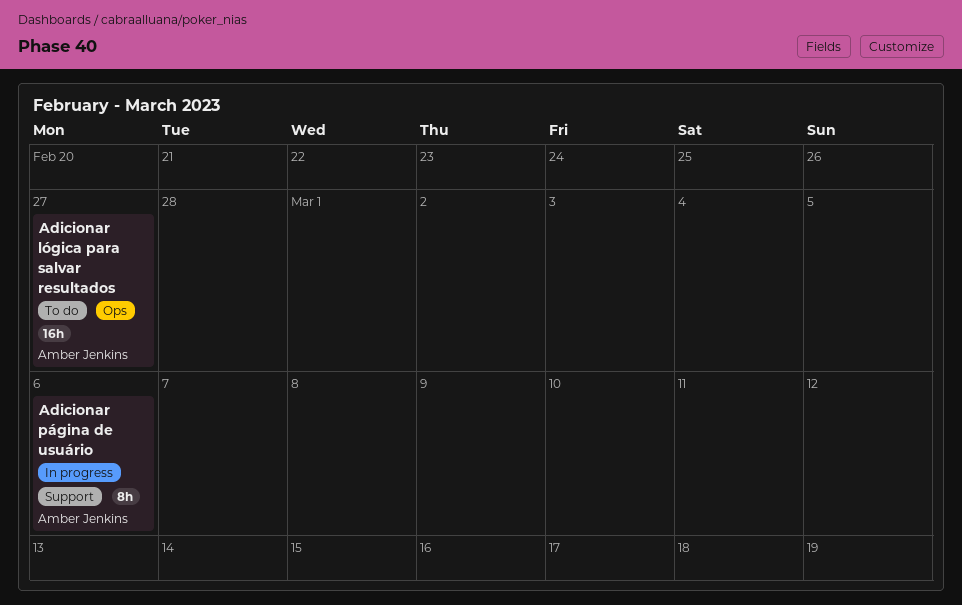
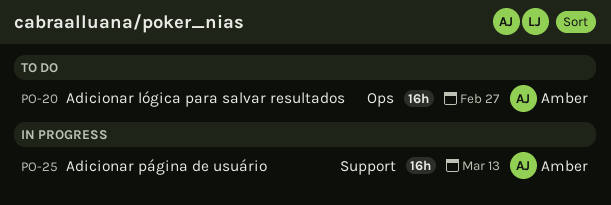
Adicionar página de usuário, estimate: 8h -> 16h
Adicionar página de usuário, due: Mar 6 -> Mar 13

